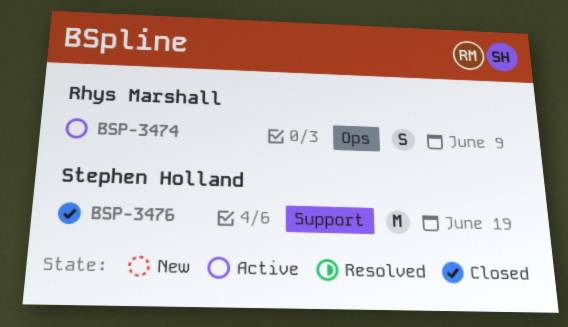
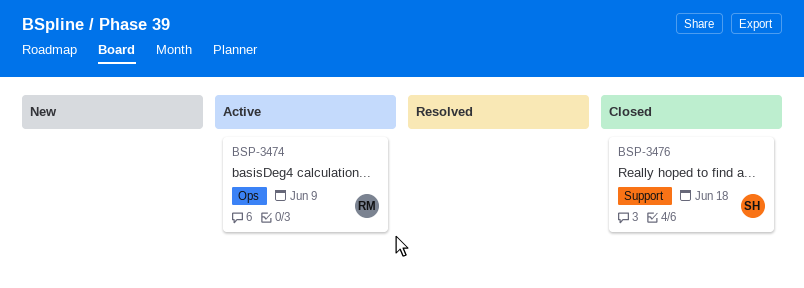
BSP-3476, due: Jun 19 -> Jun 18

